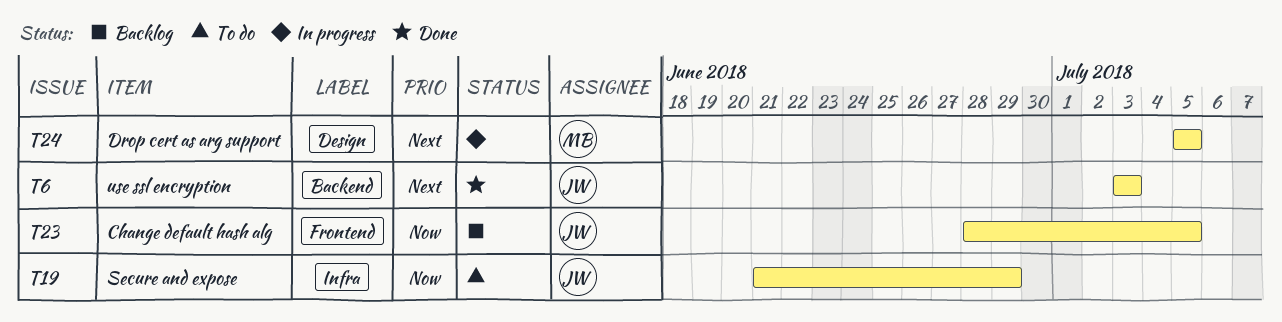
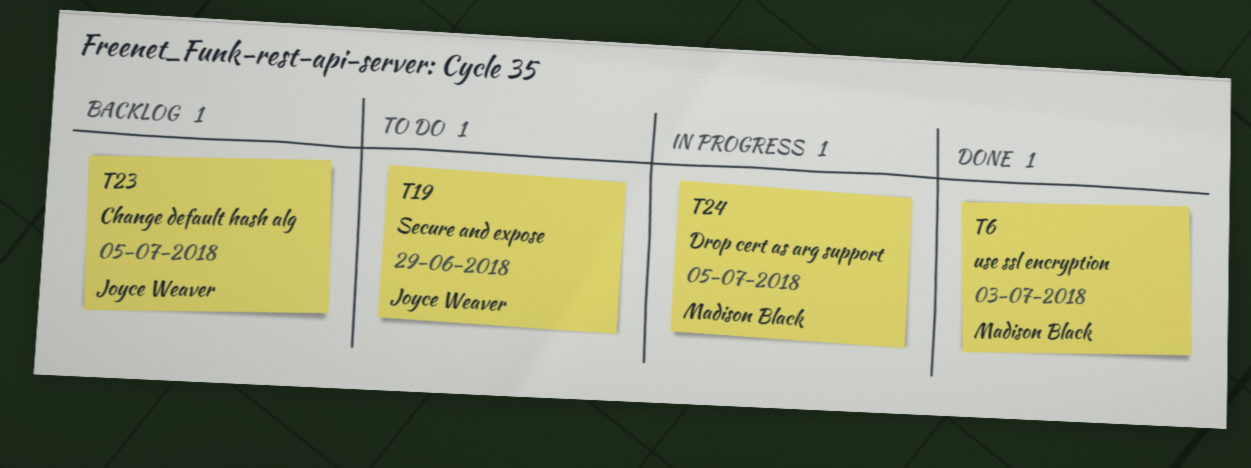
T6, owner: Joyce Weaver -> Madison Black

